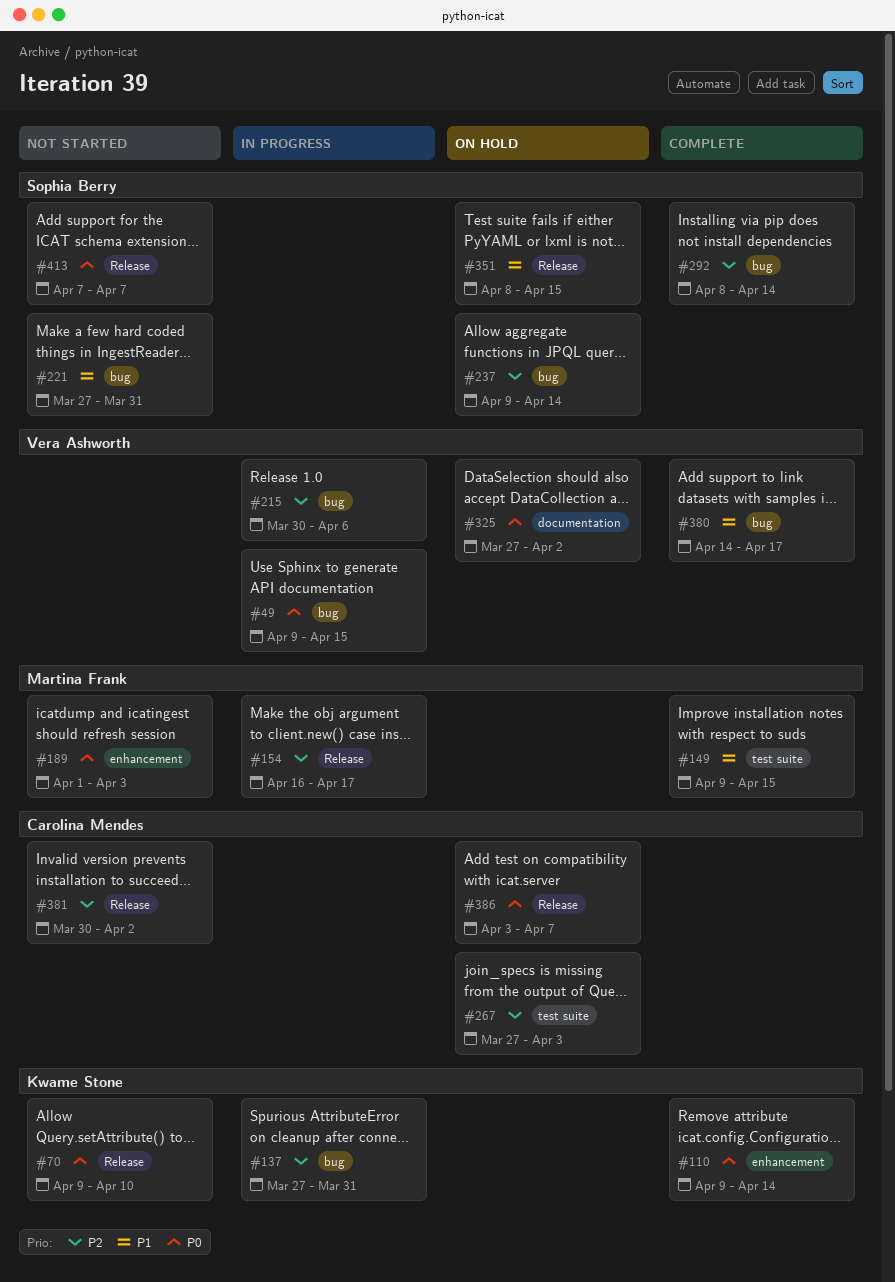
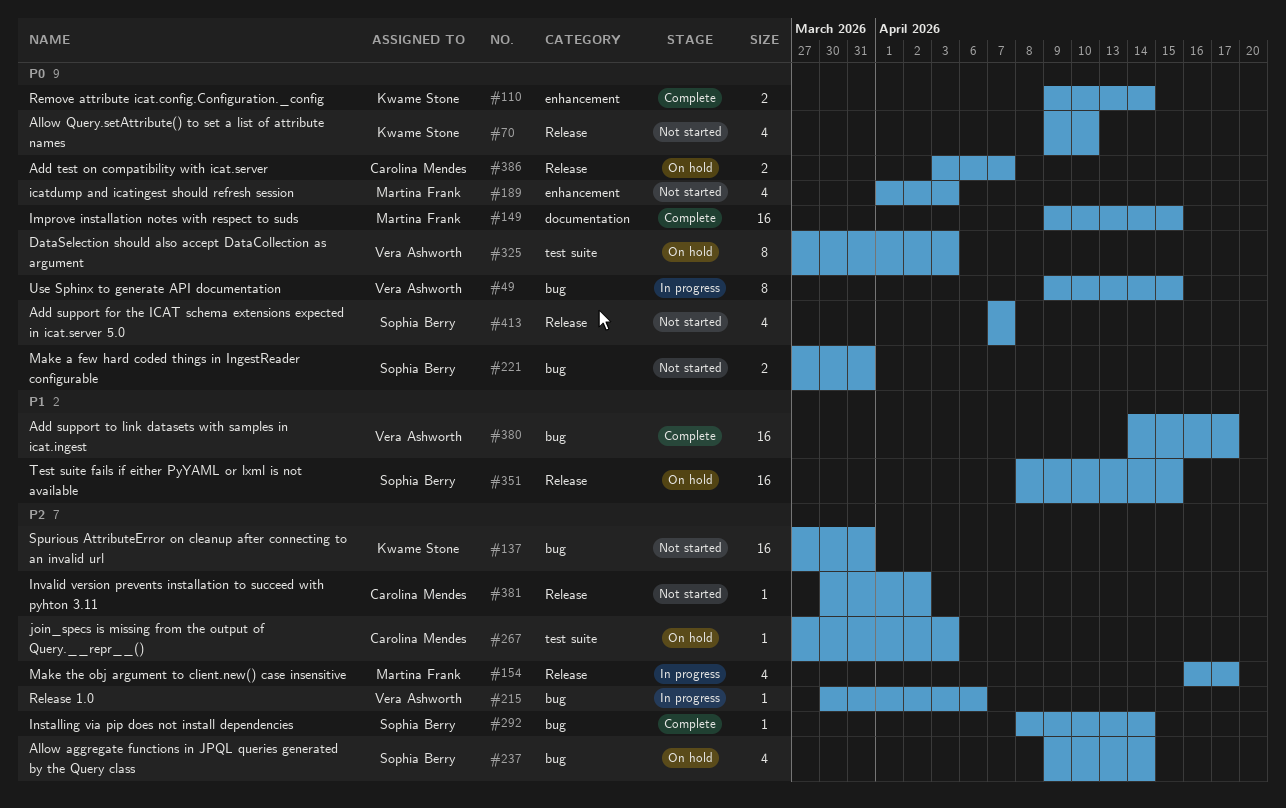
#137, status: In progress -> Not started
#149, priority: P1 -> P0
#149, label: test suite -> documentation
#221, priority: P1 -> P0
#325, label: documentation -> test suite
#325, due: Apr 2 -> Apr 3

